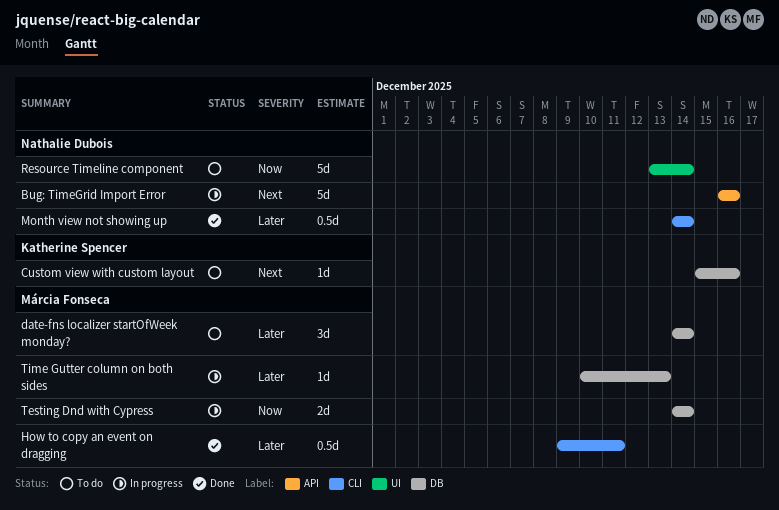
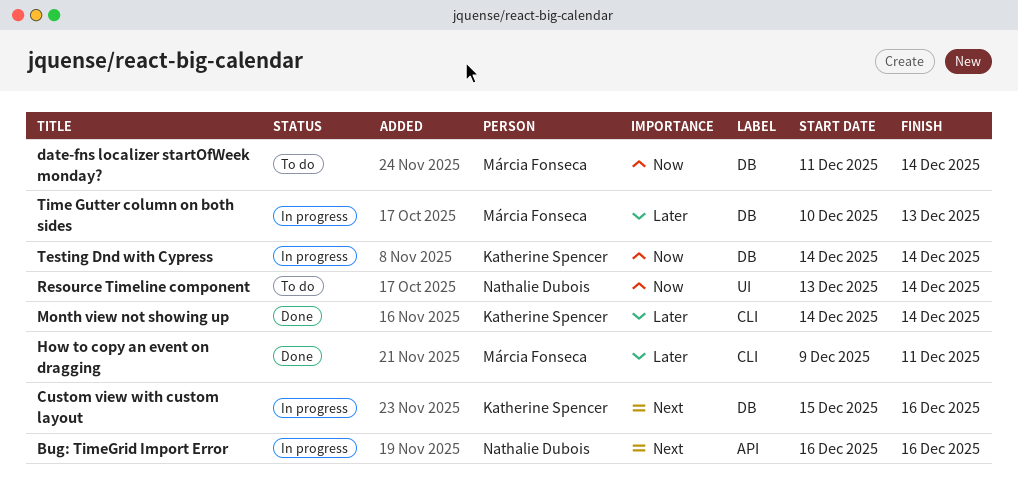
Custom view with custom layout, status: To do -> In progress
date-fns localizer startOfWeek monday?, priority: Later -> Now
date-fns localizer startOfWeek monday?, start: Dec 14 -> Dec 11
Month view not showing up, owner: Nathalie Dubois -> Katherine Spencer
Testing Dnd with Cypress, owner: Márcia Fonseca -> Katherine Spencer

